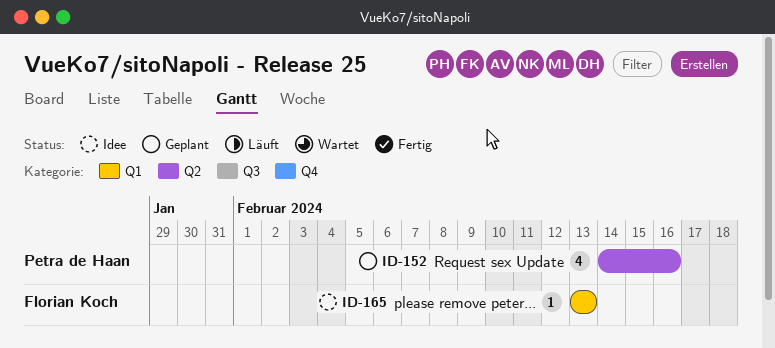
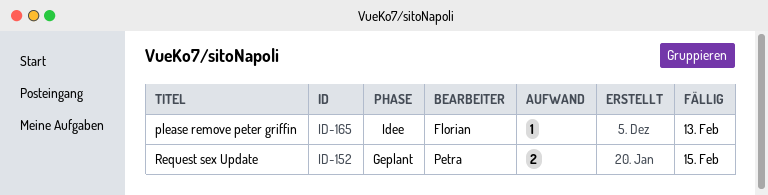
ID-152, estimate: 4 -> 2
ID-152, due: Feb 16 -> Feb 15

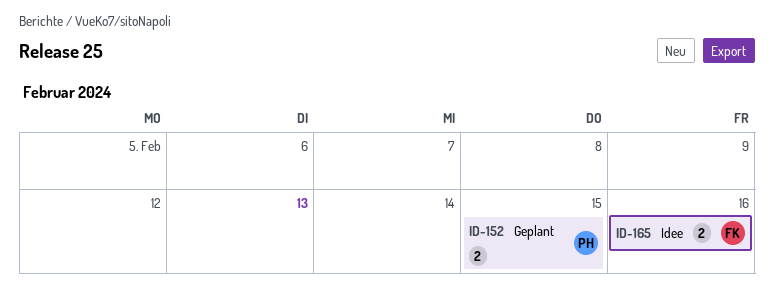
ID-165, estimate: 1 -> 2
ID-165, due: Feb 13 -> Feb 16

